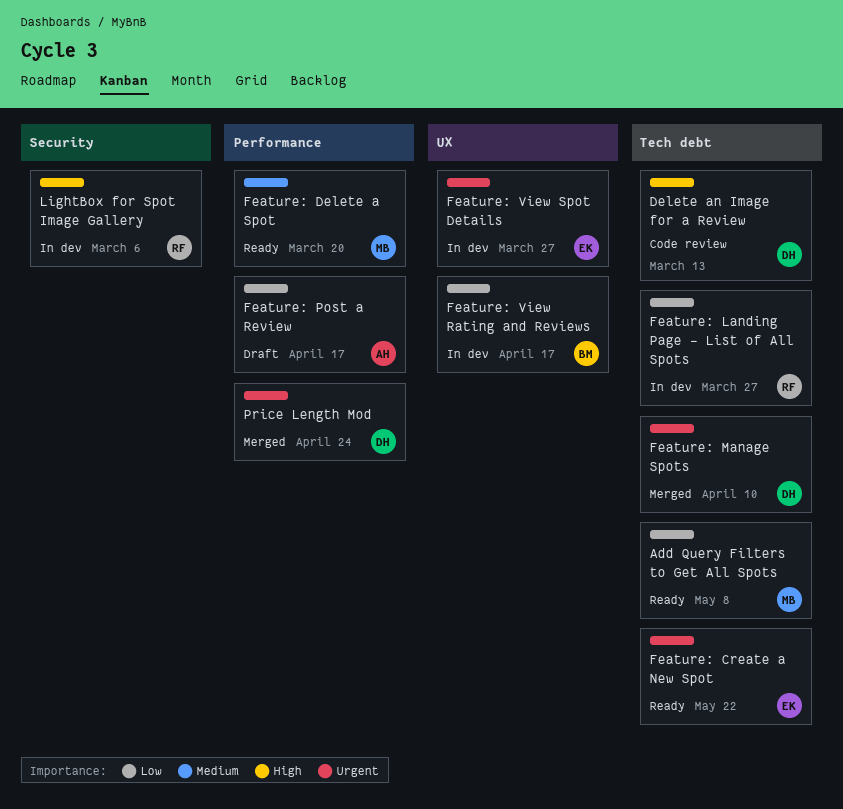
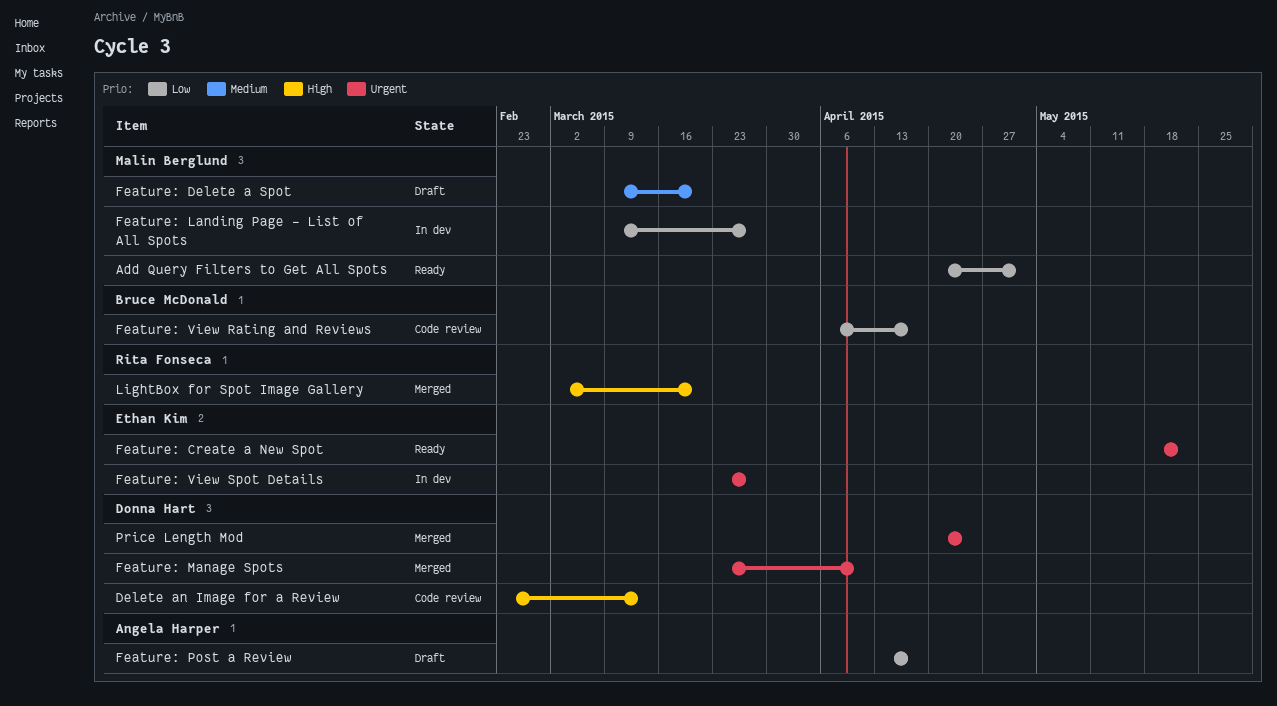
Add Query Filters to Get All Spots, due: May 8 -> May 1
Feature: Delete a Spot, status: Ready -> Draft
Feature: Landing Page - List of All Spots, owner: Rita Fonseca -> Malin Berglund
Feature: View Rating and Reviews, status: In dev -> Code review
LightBox for Spot Image Gallery, status: In dev -> Merged
LightBox for Spot Image Gallery, due: Mar 6 -> Mar 20

